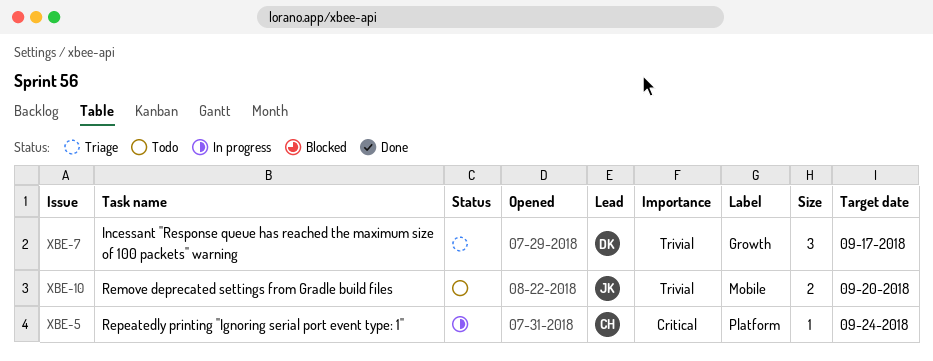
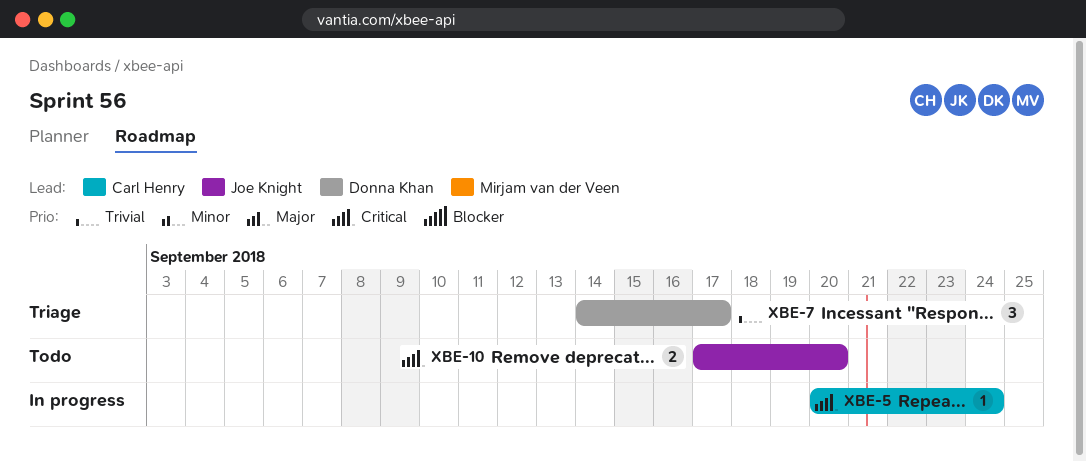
XBE-10, priority: Trivial -> Critical

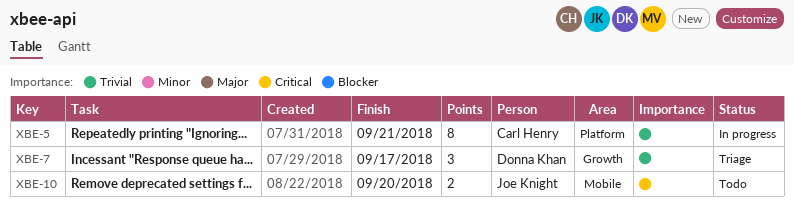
XBE-5, priority: Critical -> Trivial
XBE-5, estimate: 1 -> 8
XBE-5, due: Sep 24 -> Sep 21

